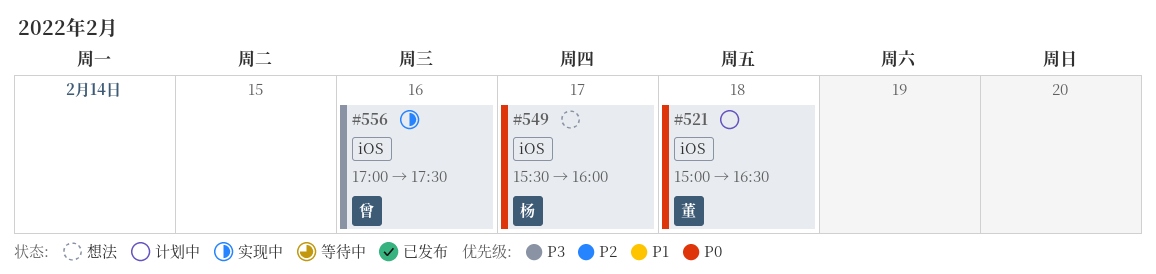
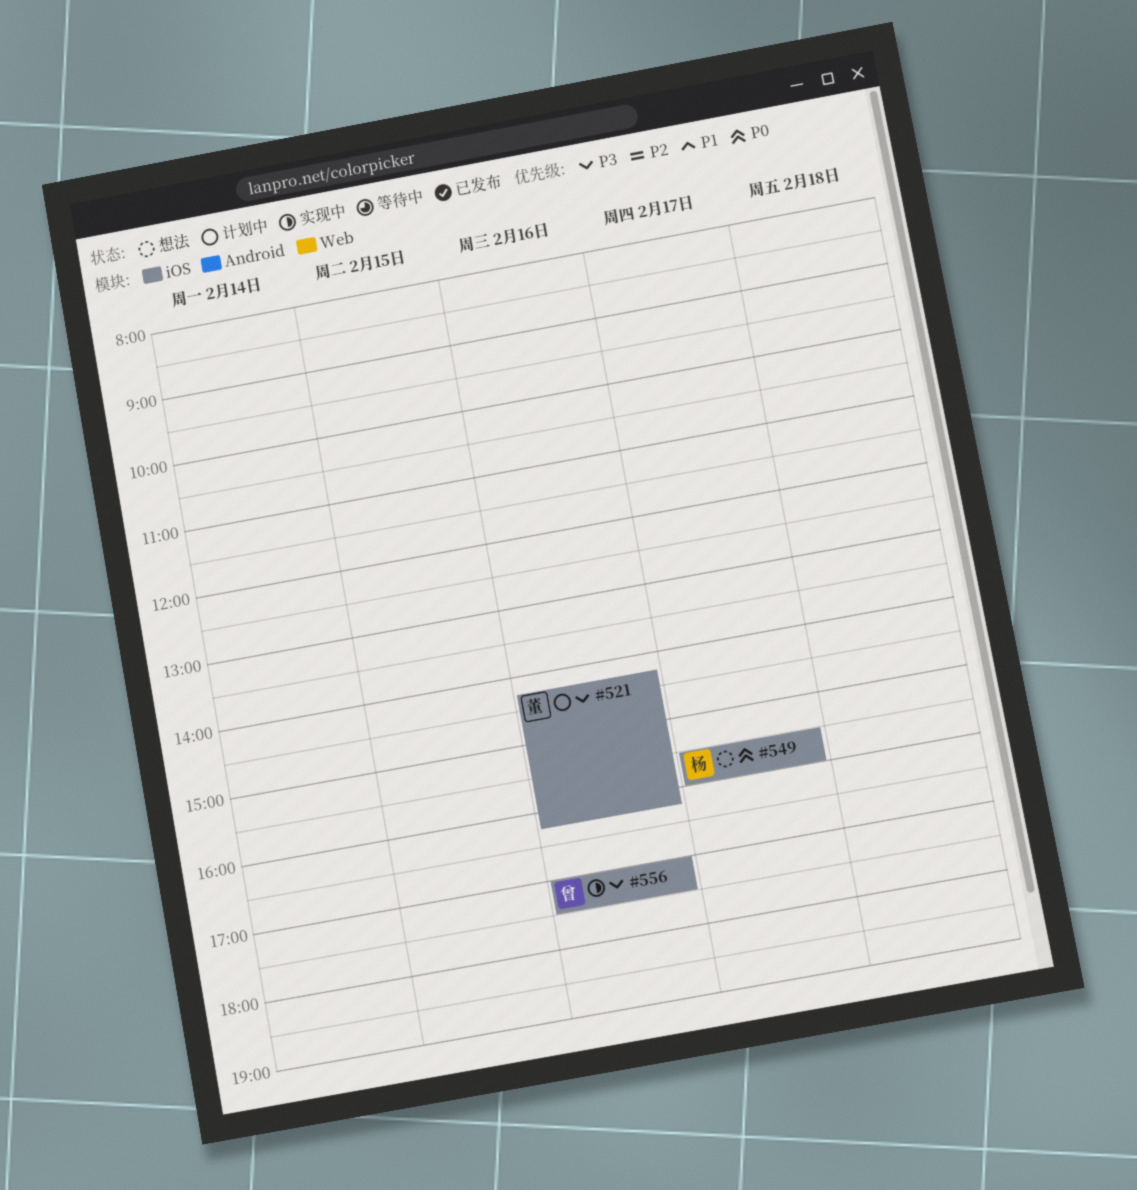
#521, priority: P0 -> P3
#521, day: Feb 18 -> Feb 16
#521, begins: 15:00 -> 14:15
#521, ends: 16:30 -> 16:15

